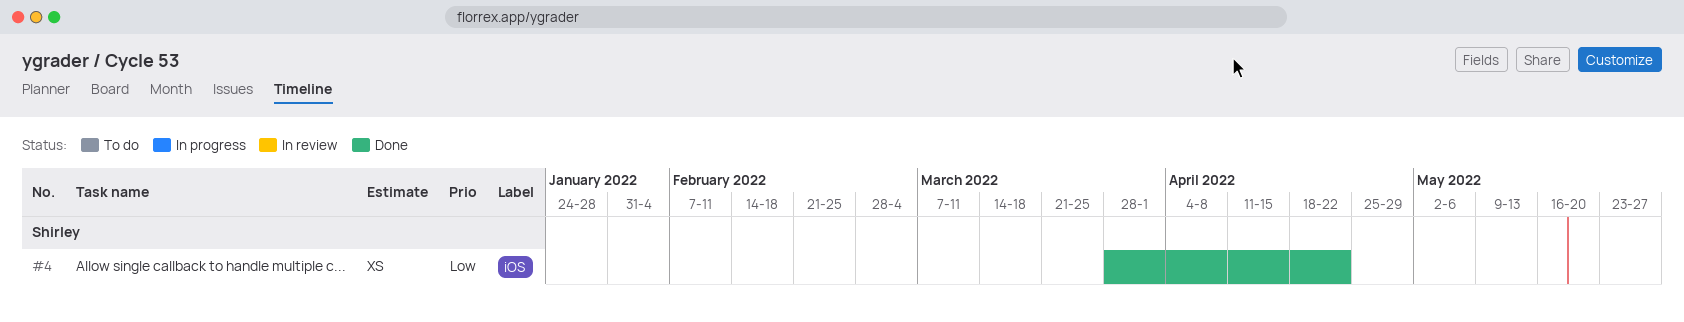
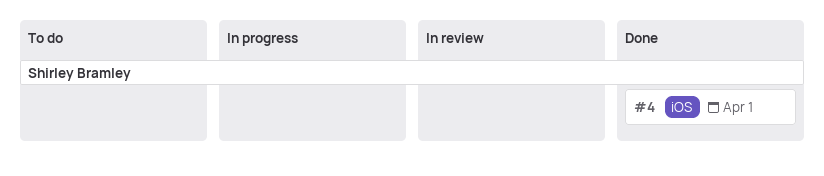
#4, due: Apr 22 -> Apr 1

